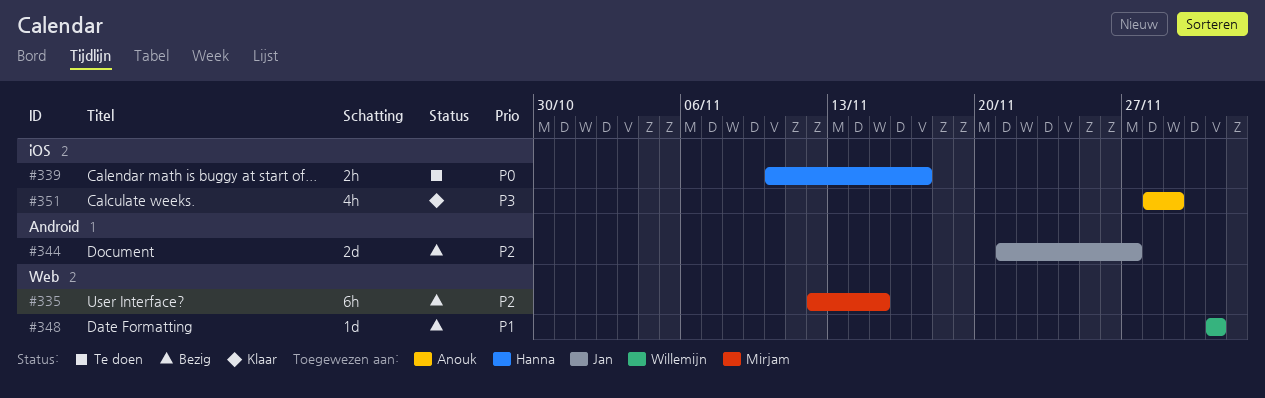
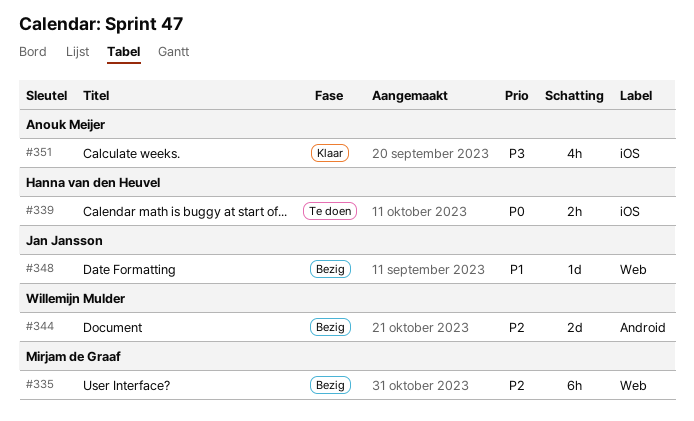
#344, owner: Jan Jansson -> Willemijn Mulder
#348, owner: Willemijn Mulder -> Jan Jansson

